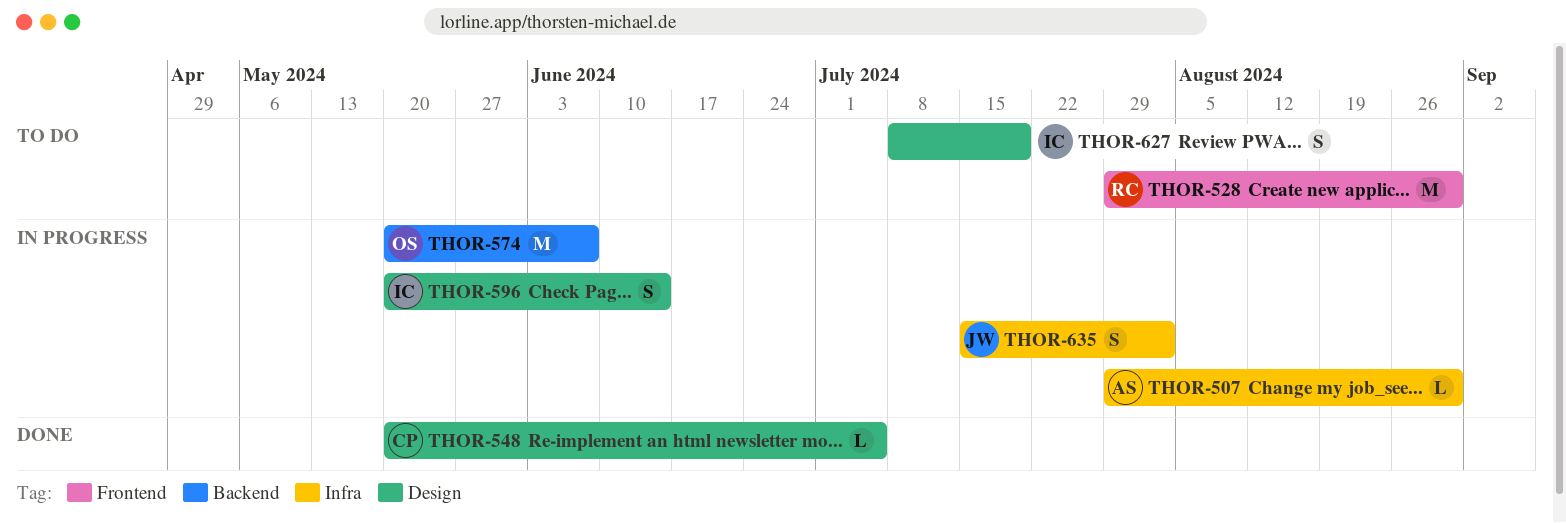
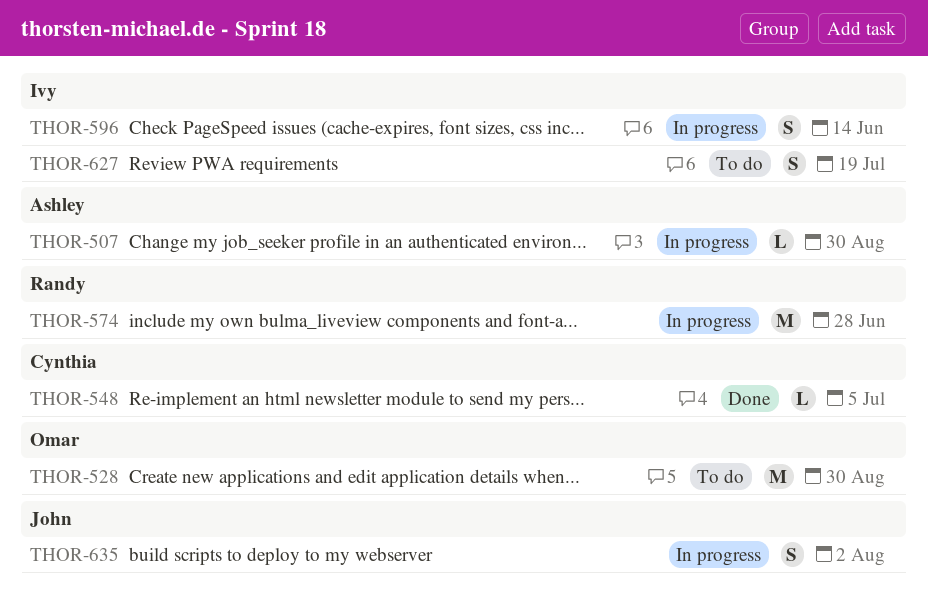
THOR-528, owner: Randy -> Omar
THOR-574, owner: Omar -> Randy
THOR-574, due: Jun 7 -> Jun 28

